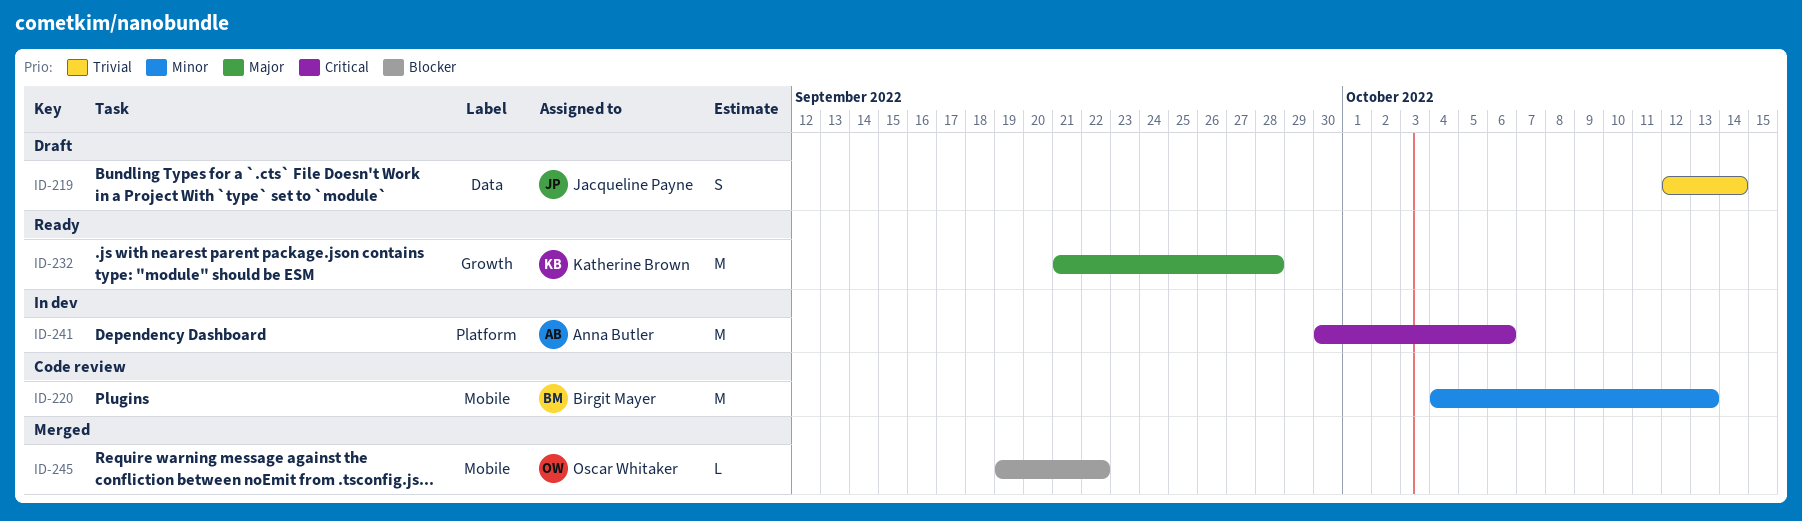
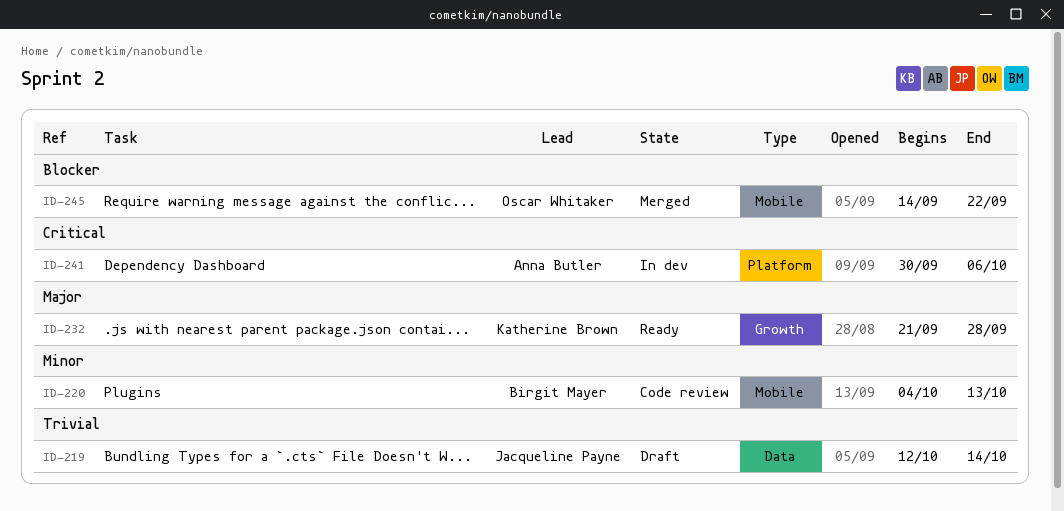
ID-245, start: Sep 19 -> Sep 14

